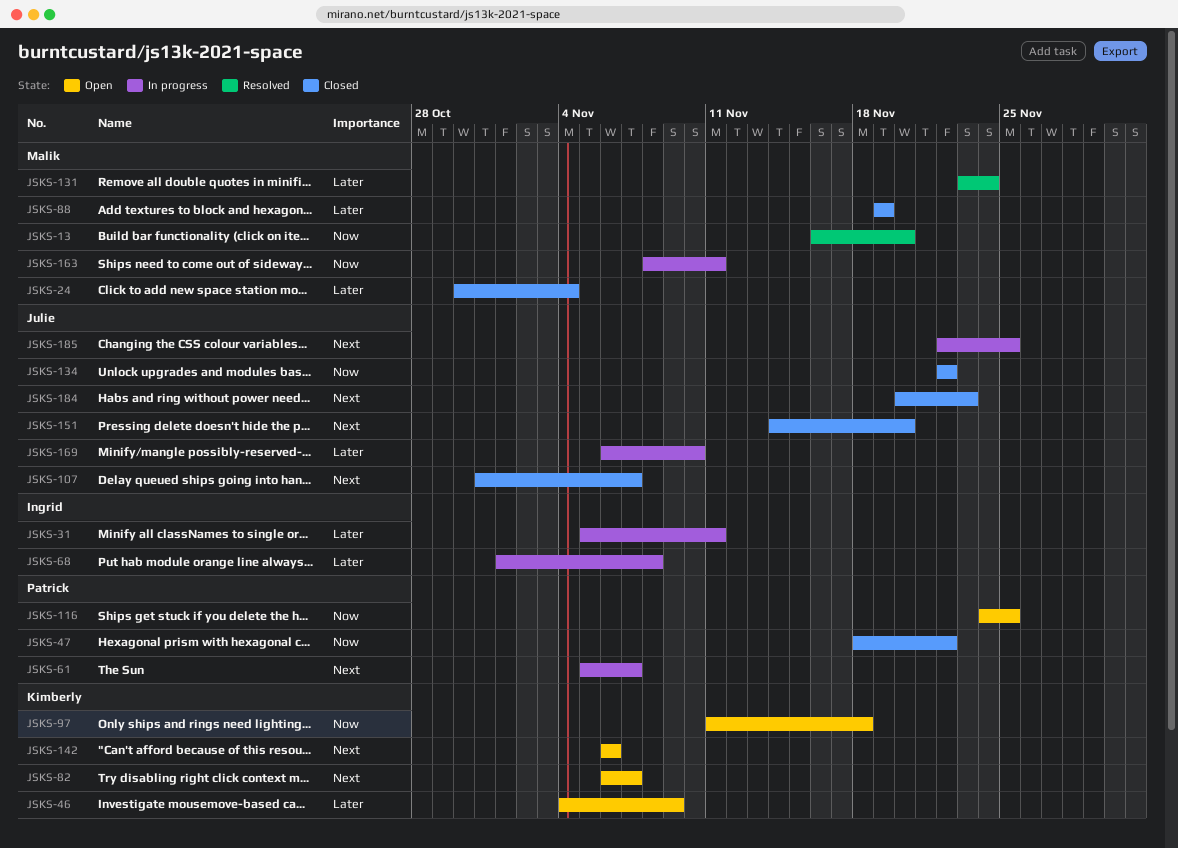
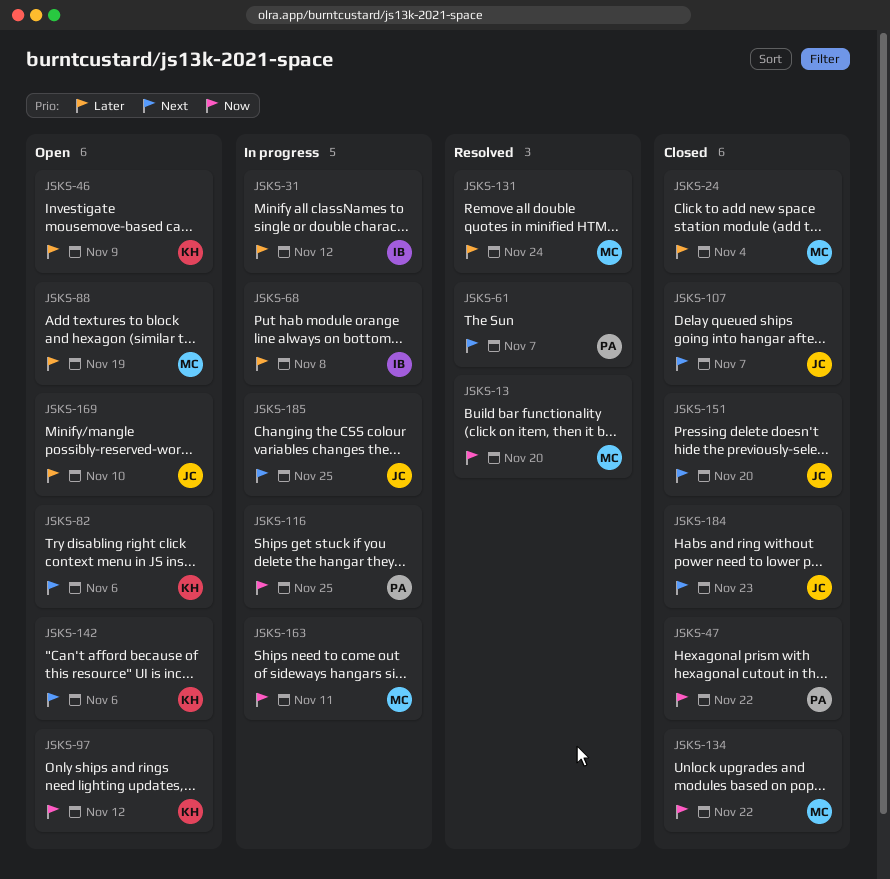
JSKS-31, due: Nov 11 -> Nov 12
JSKS-61, status: In progress -> Resolved
JSKS-82, due: Nov 7 -> Nov 6
JSKS-88, status: Closed -> Open
JSKS-97, due: Nov 18 -> Nov 12
JSKS-116, status: Open -> In progress
JSKS-134, owner: Julie -> Malik
JSKS-169, status: In progress -> Open

